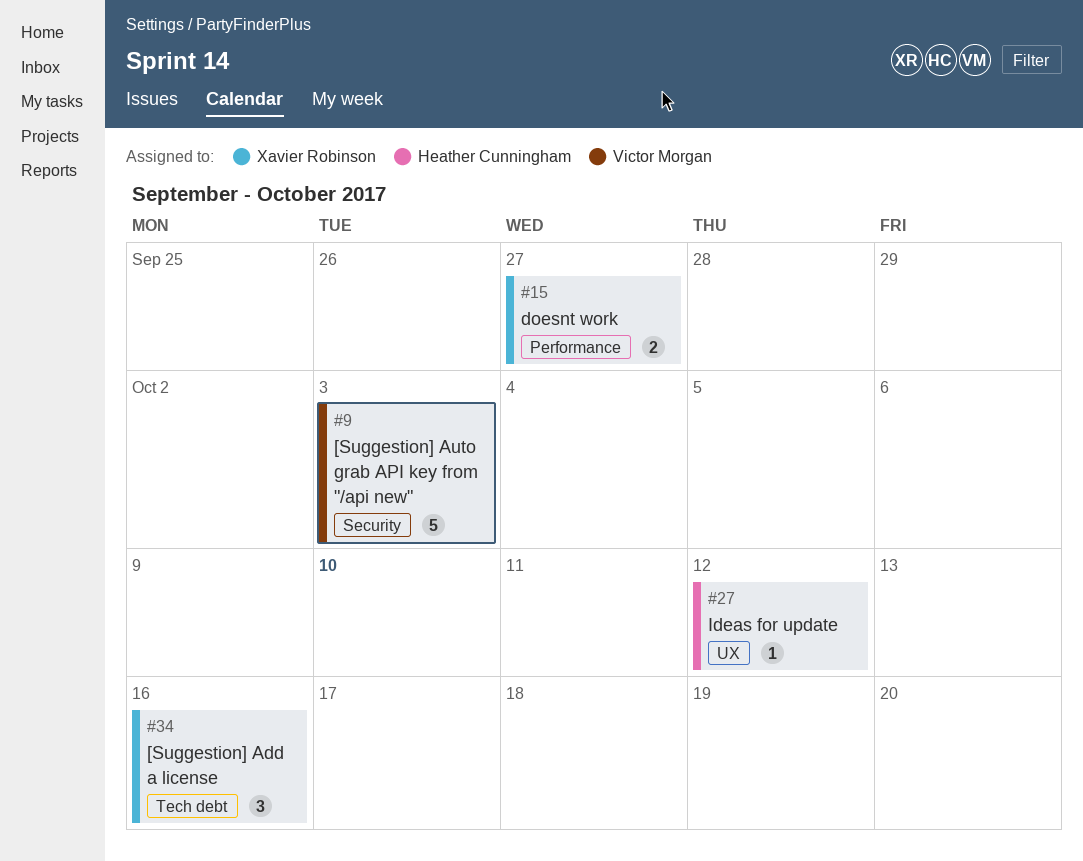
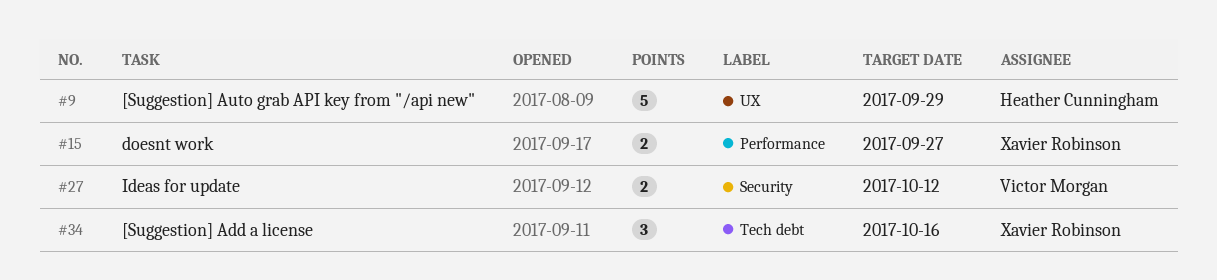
#9, owner: Victor Morgan -> Heather Cunningham
#9, label: Security -> UX
#9, due: Oct 3 -> Sep 29
#27, owner: Heather Cunningham -> Victor Morgan
#27, label: UX -> Security
#27, estimate: 1 -> 2

